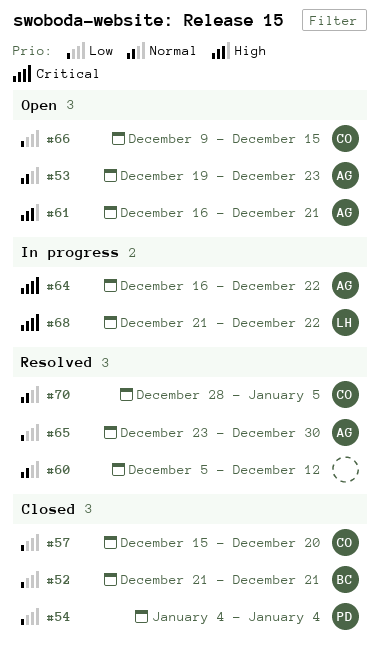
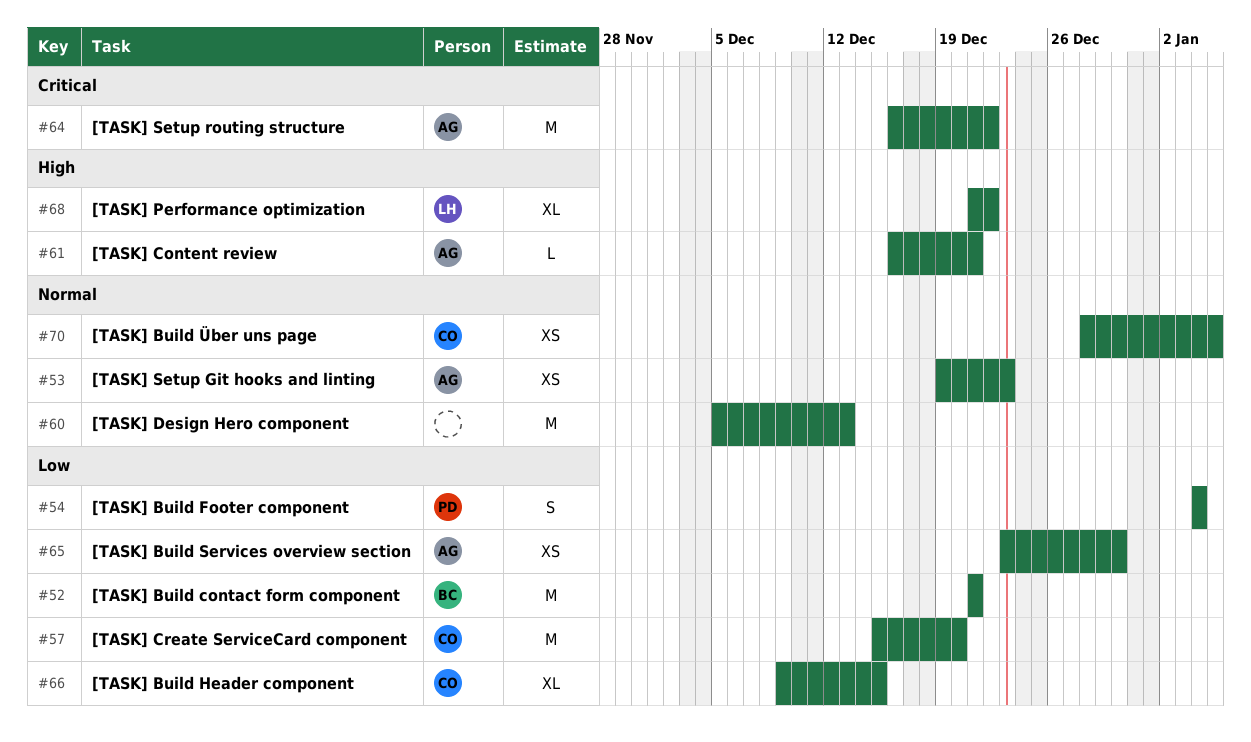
#60, due: Dec 12 -> Dec 13
#68, priority: Critical -> High

